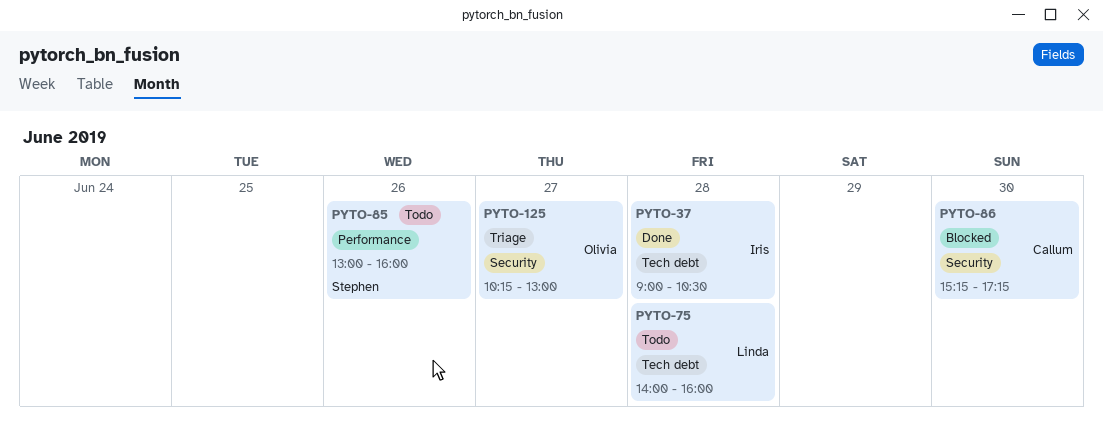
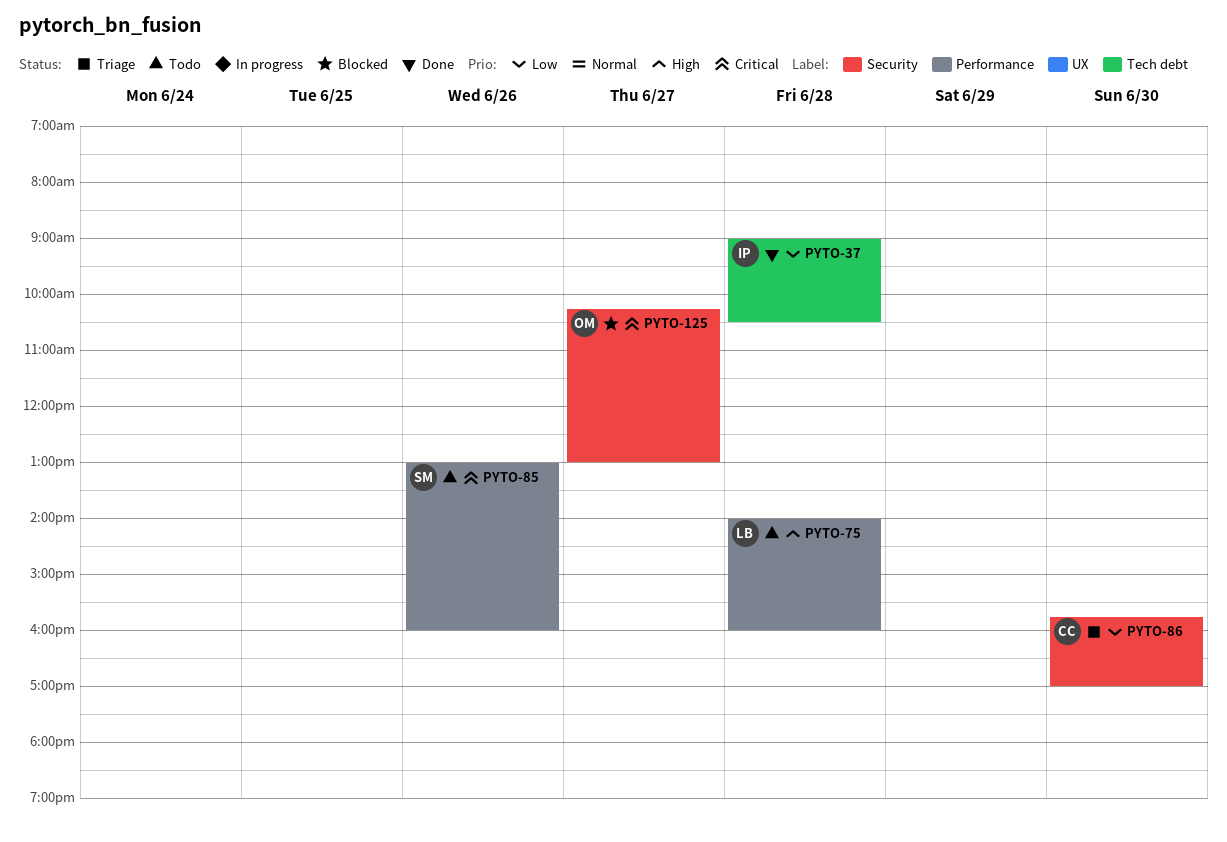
PYTO-75, label: Tech debt -> Performance
PYTO-86, status: Blocked -> Triage
PYTO-86, begins: 15:15 -> 15:45
PYTO-86, ends: 17:15 -> 17:00
PYTO-125, status: Triage -> Blocked

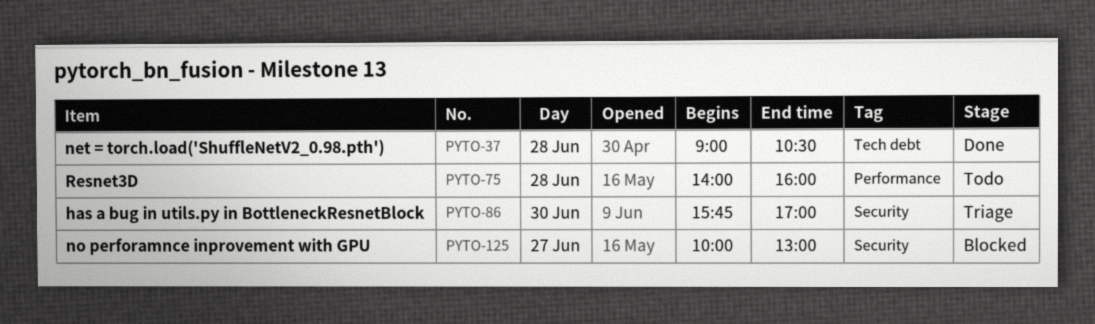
PYTO-85: present -> none
PYTO-125, begins: 10:15 -> 10:00

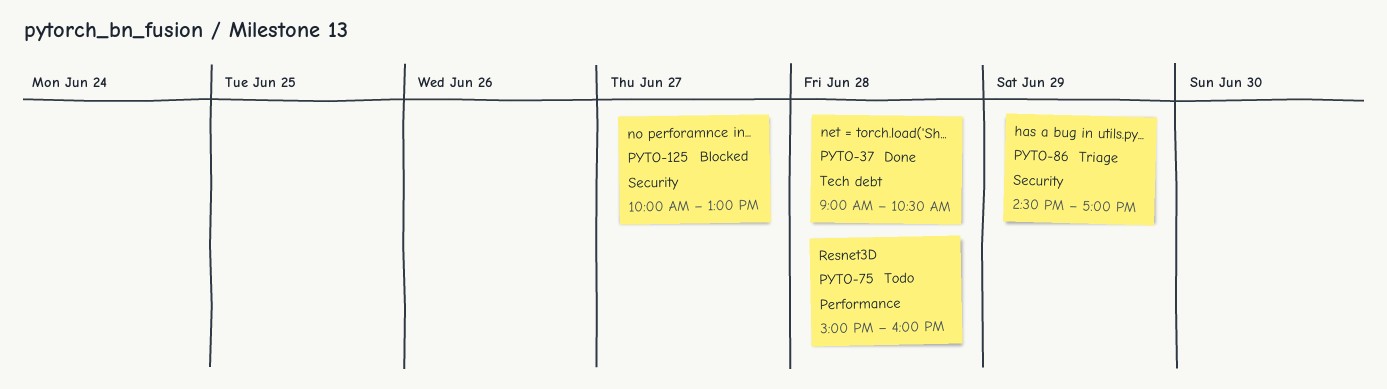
PYTO-75, begins: 14:00 -> 15:00
PYTO-86, day: Jun 30 -> Jun 29
PYTO-86, begins: 15:45 -> 14:30

